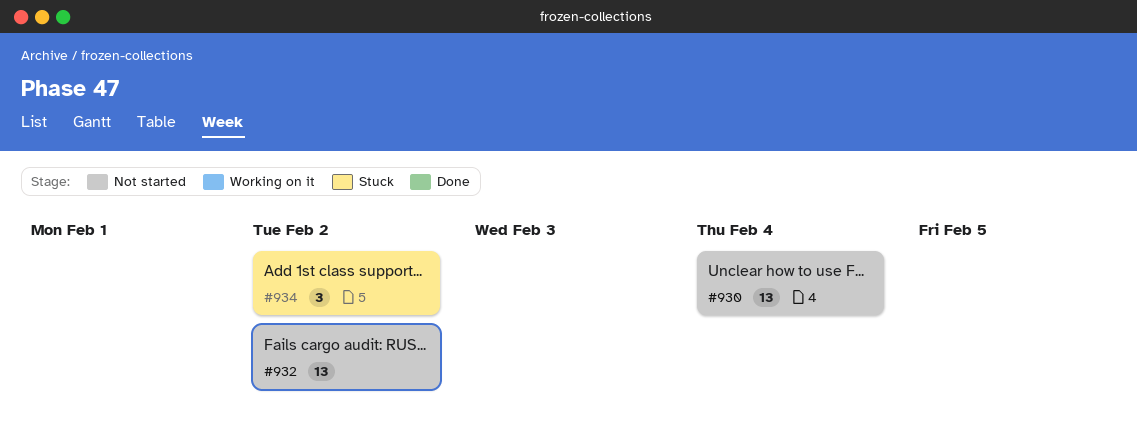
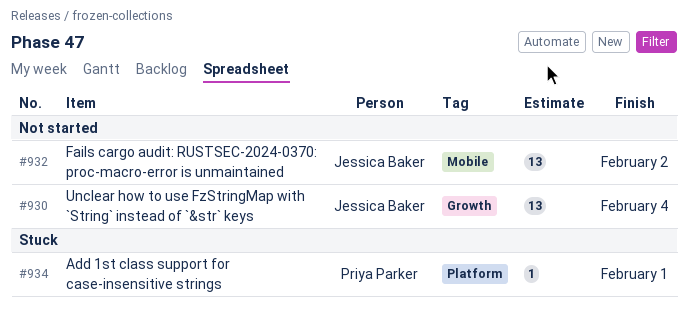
#934, estimate: 3 -> 1
#934, due: Feb 2 -> Feb 1

